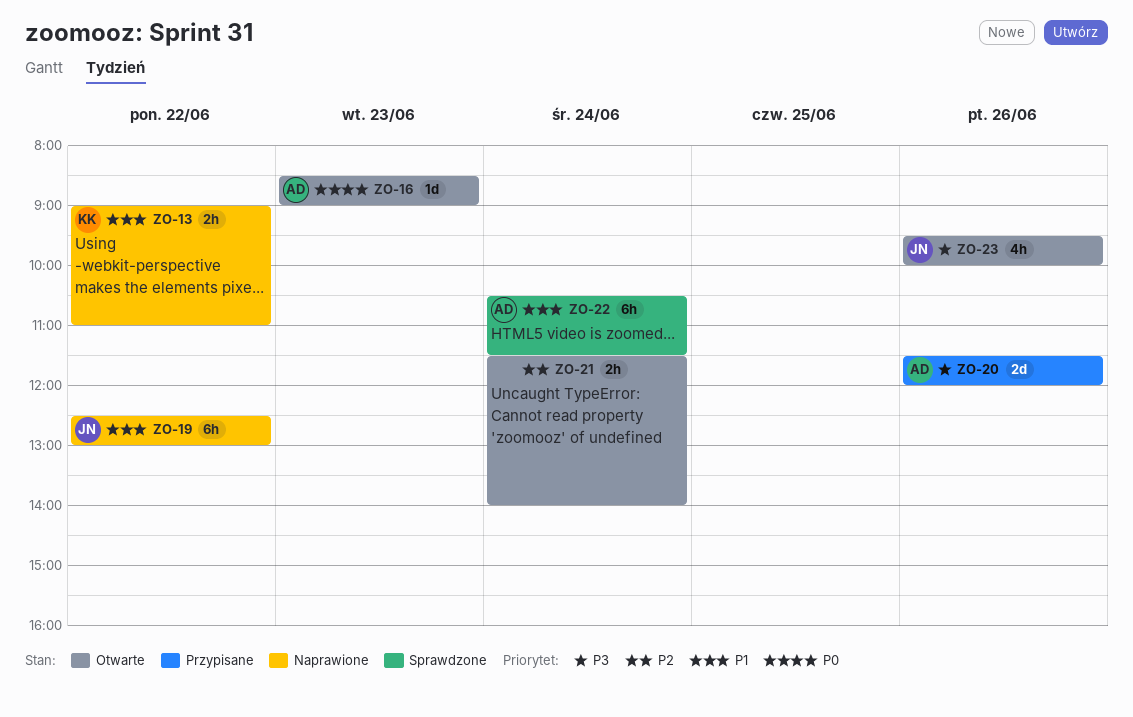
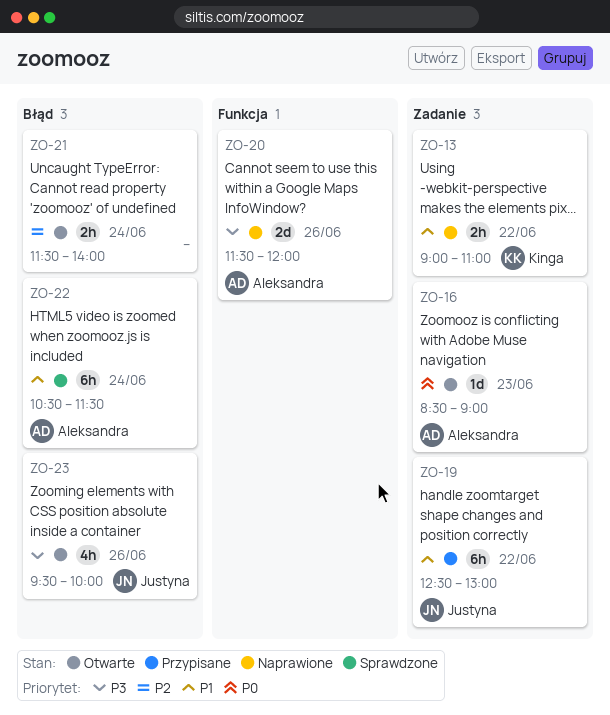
ZO-19, status: Naprawione -> Przypisane
ZO-20, status: Przypisane -> Naprawione

